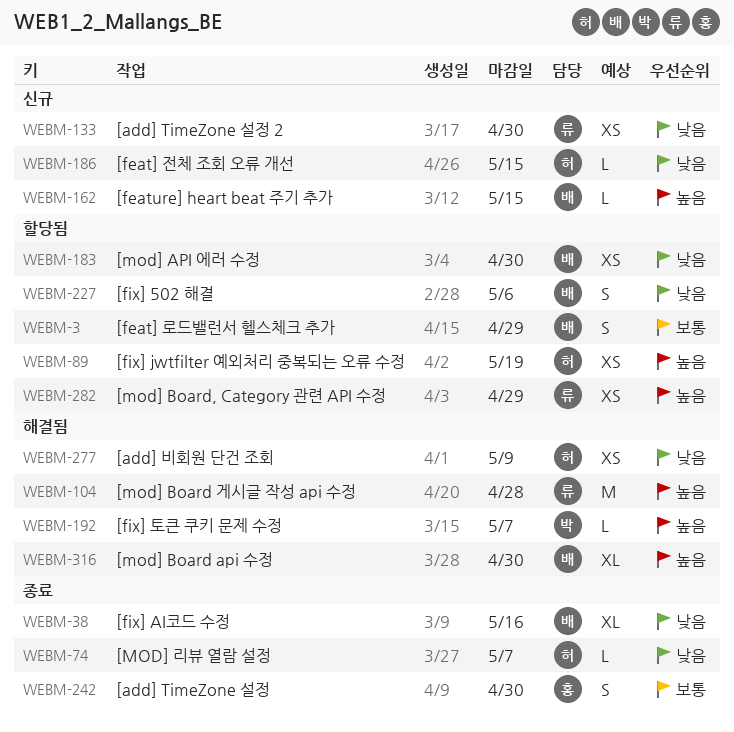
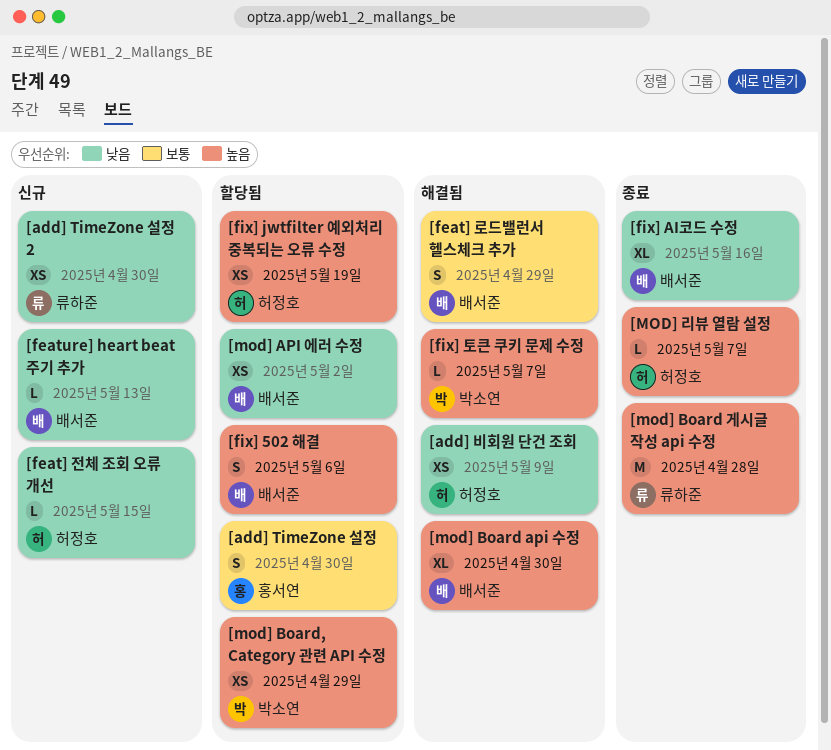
[add] TimeZone 설정, status: 종료 -> 할당됨
[feat] 로드밸런서 헬스체크 추가, status: 할당됨 -> 해결됨
[feature] heart beat 주기 추가, priority: 높음 -> 낮음
[feature] heart beat 주기 추가, due: May 15 -> May 13
[fix] 502 해결, priority: 낮음 -> 높음
[mod] API 에러 수정, due: Apr 30 -> May 2
[mod] Board 게시글 작성 api 수정, status: 해결됨 -> 종료
[mod] Board, Category 관련 API 수정, owner: 류하준 -> 박소연
[MOD] 리뷰 열람 설정, priority: 낮음 -> 높음

